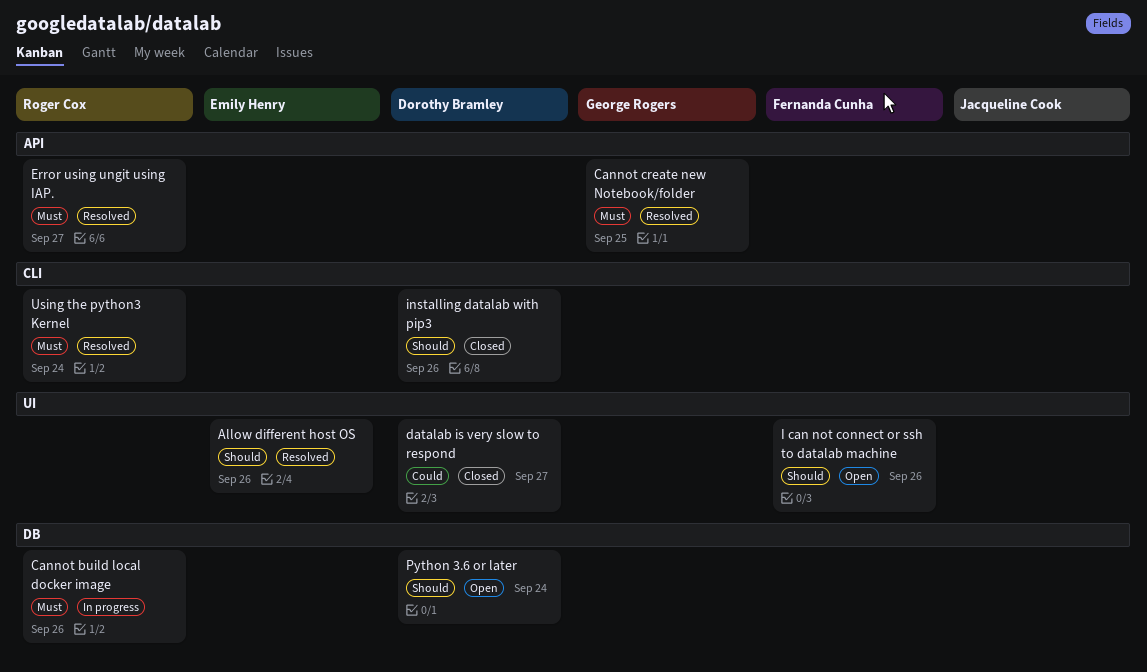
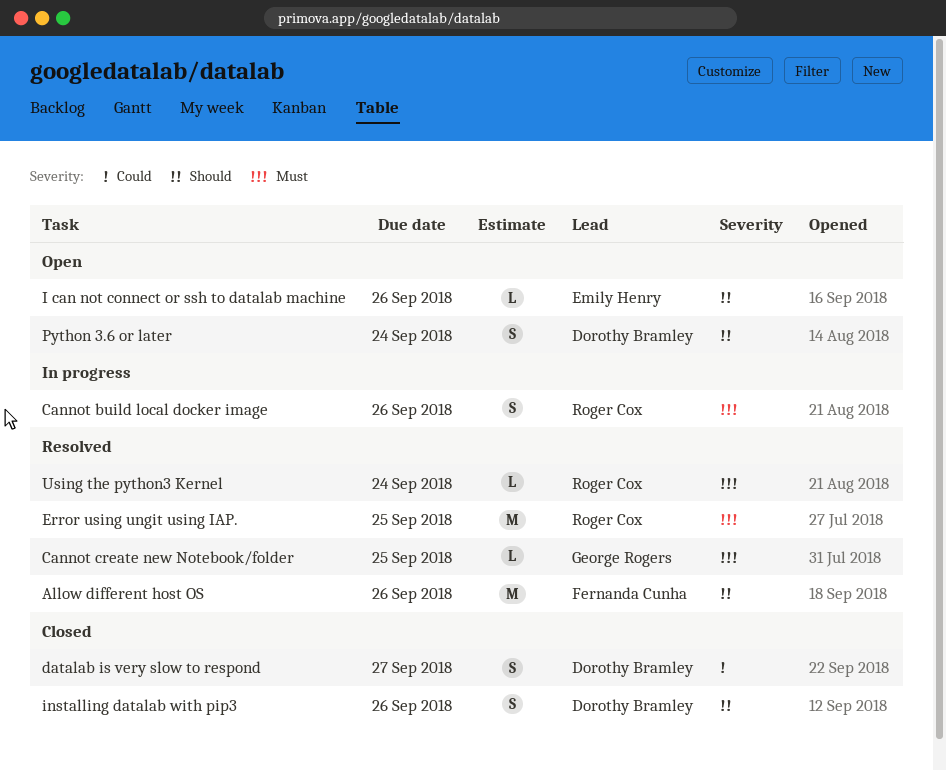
Allow different host OS, owner: Emily Henry -> Fernanda Cunha
Error using ungit using IAP., due: Sep 27 -> Sep 25
I can not connect or ssh to datalab machine, owner: Fernanda Cunha -> Emily Henry

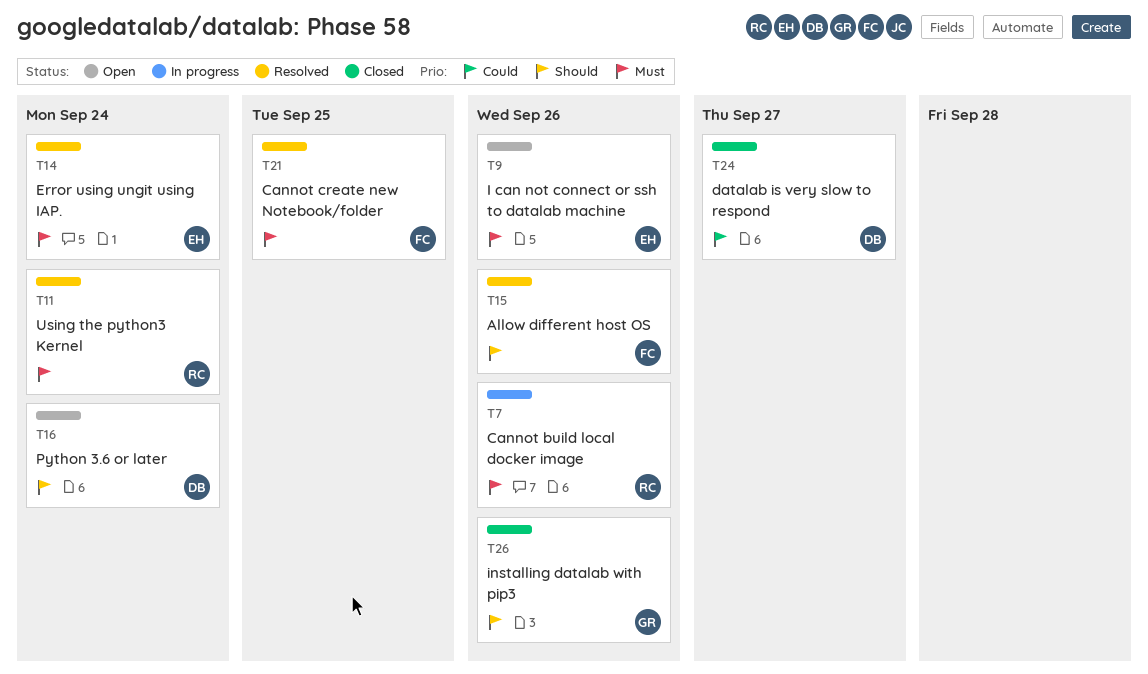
Cannot create new Notebook/folder, owner: George Rogers -> Fernanda Cunha
Error using ungit using IAP., owner: Roger Cox -> Emily Henry
Error using ungit using IAP., due: Sep 25 -> Sep 24
I can not connect or ssh to datalab machine, priority: Should -> Must
installing datalab with pip3, owner: Dorothy Bramley -> George Rogers

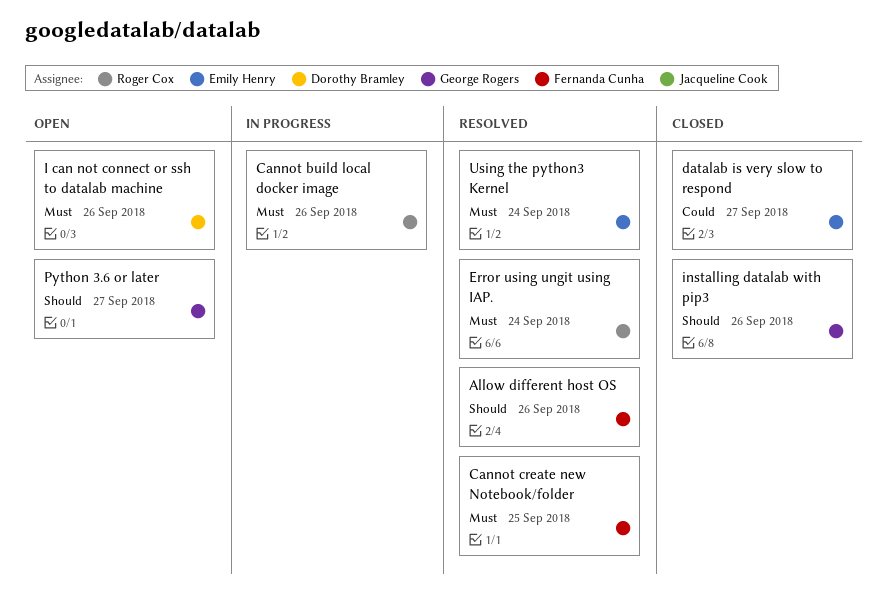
datalab is very slow to respond, owner: Dorothy Bramley -> Emily Henry
Error using ungit using IAP., owner: Emily Henry -> Roger Cox
I can not connect or ssh to datalab machine, owner: Emily Henry -> Dorothy Bramley
Python 3.6 or later, owner: Dorothy Bramley -> George Rogers
Python 3.6 or later, due: Sep 24 -> Sep 27
Using the python3 Kernel, owner: Roger Cox -> Emily Henry

